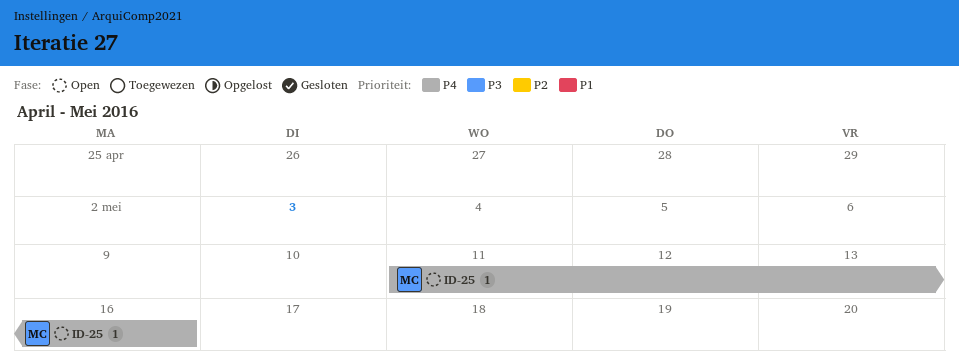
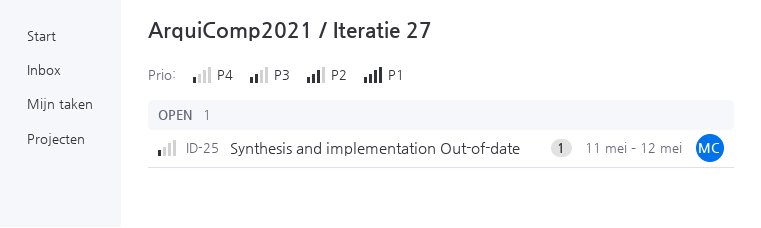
ID-25, due: May 16 -> May 12

